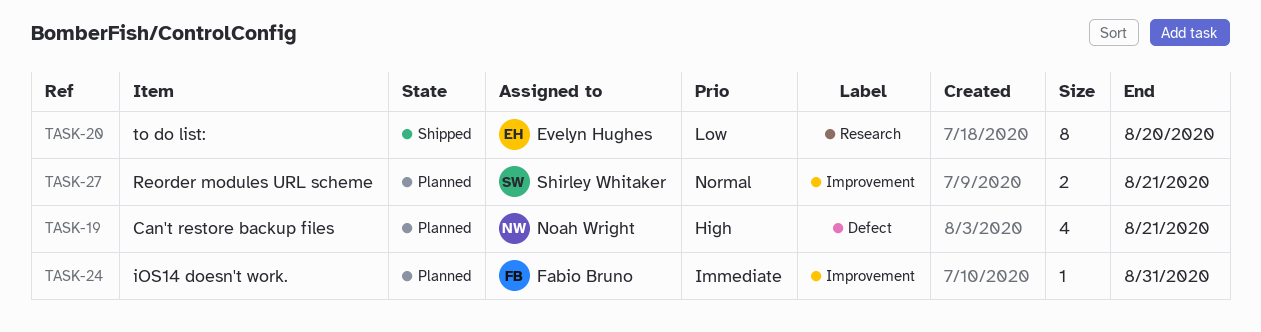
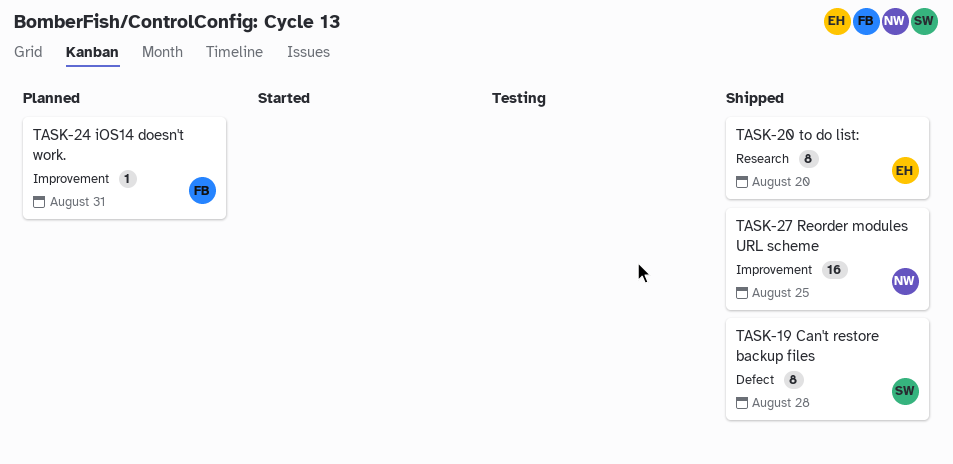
TASK-19, status: Planned -> Shipped
TASK-19, owner: Noah Wright -> Shirley Whitaker
TASK-19, estimate: 4 -> 8
TASK-19, due: Aug 21 -> Aug 28
TASK-27, status: Planned -> Shipped
TASK-27, owner: Shirley Whitaker -> Noah Wright
TASK-27, estimate: 2 -> 16
TASK-27, due: Aug 21 -> Aug 25

